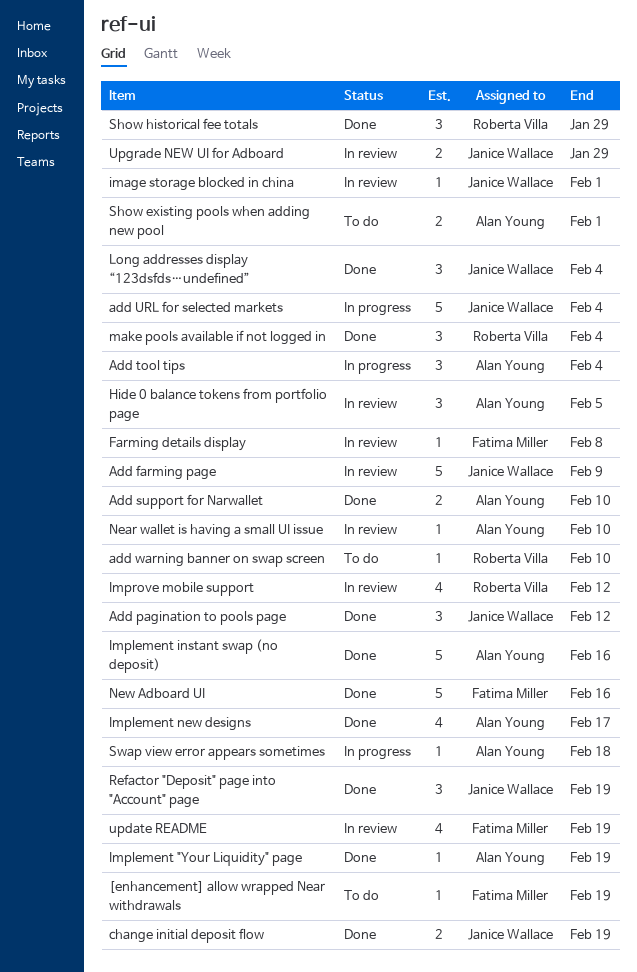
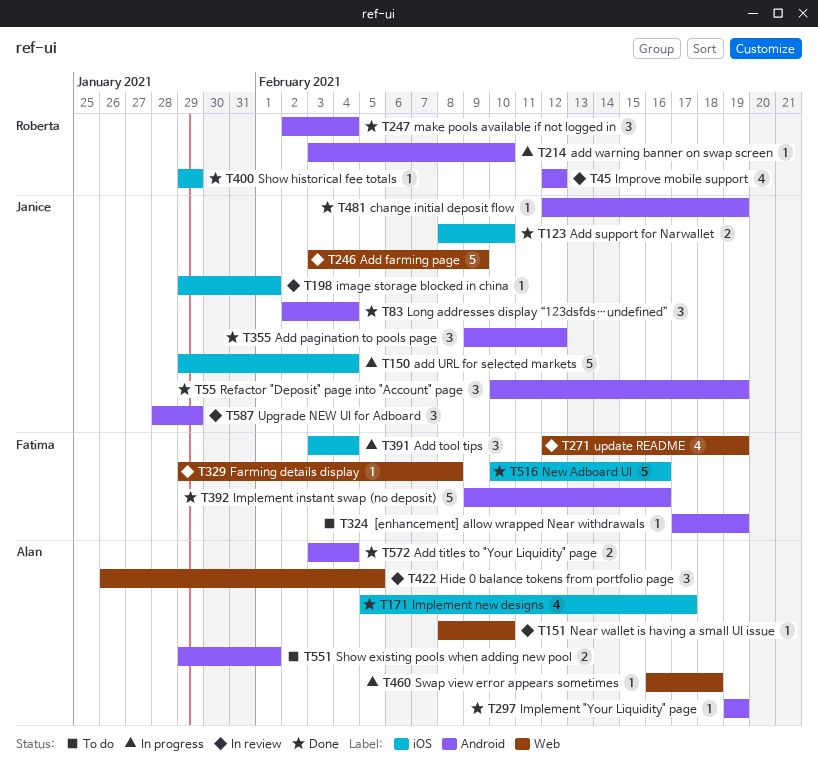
Add support for Narwallet, owner: Alan Young -> Janice Wallace
Add titles to "Your Liquidity" page: none -> present
Add tool tips, owner: Alan Young -> Fatima Miller
add warning banner on swap screen, status: To do -> In progress
change initial deposit flow, estimate: 2 -> 1
Implement instant swap (no deposit), owner: Alan Young -> Fatima Miller
Show historical fee totals, estimate: 3 -> 1
Upgrade NEW UI for Adboard, estimate: 2 -> 3

